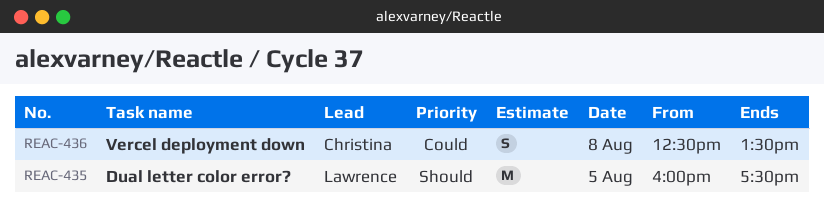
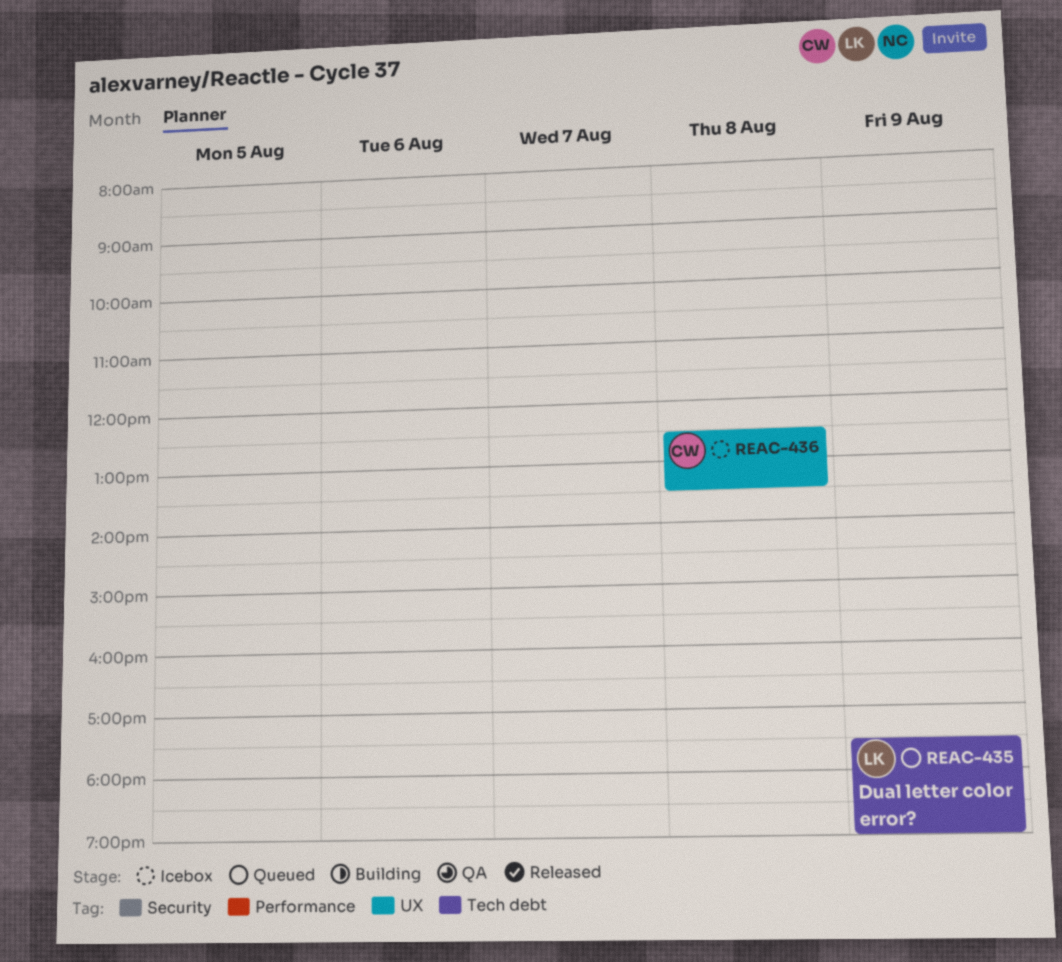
REAC-435, day: Aug 5 -> Aug 9
REAC-435, begins: 16:00 -> 17:30
REAC-435, ends: 17:30 -> 19:00

